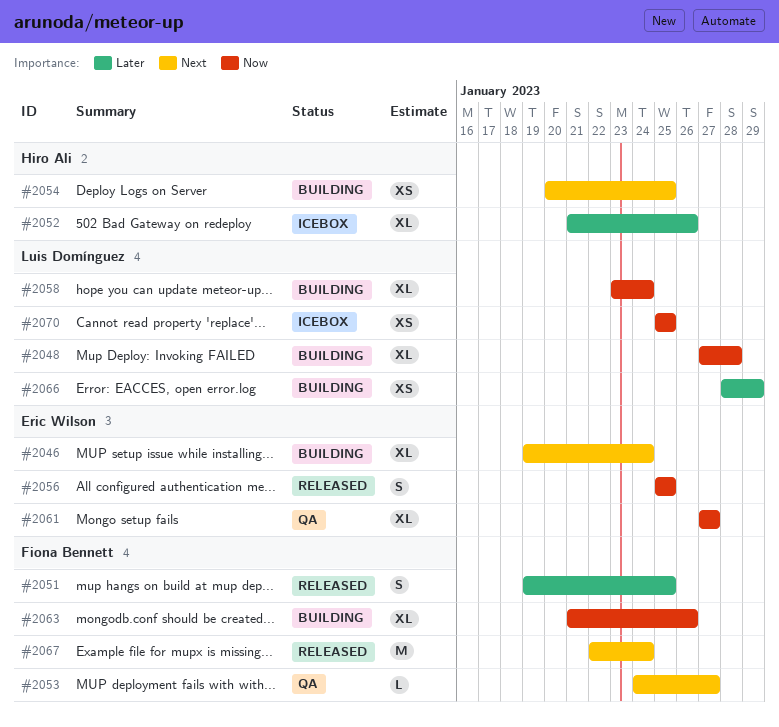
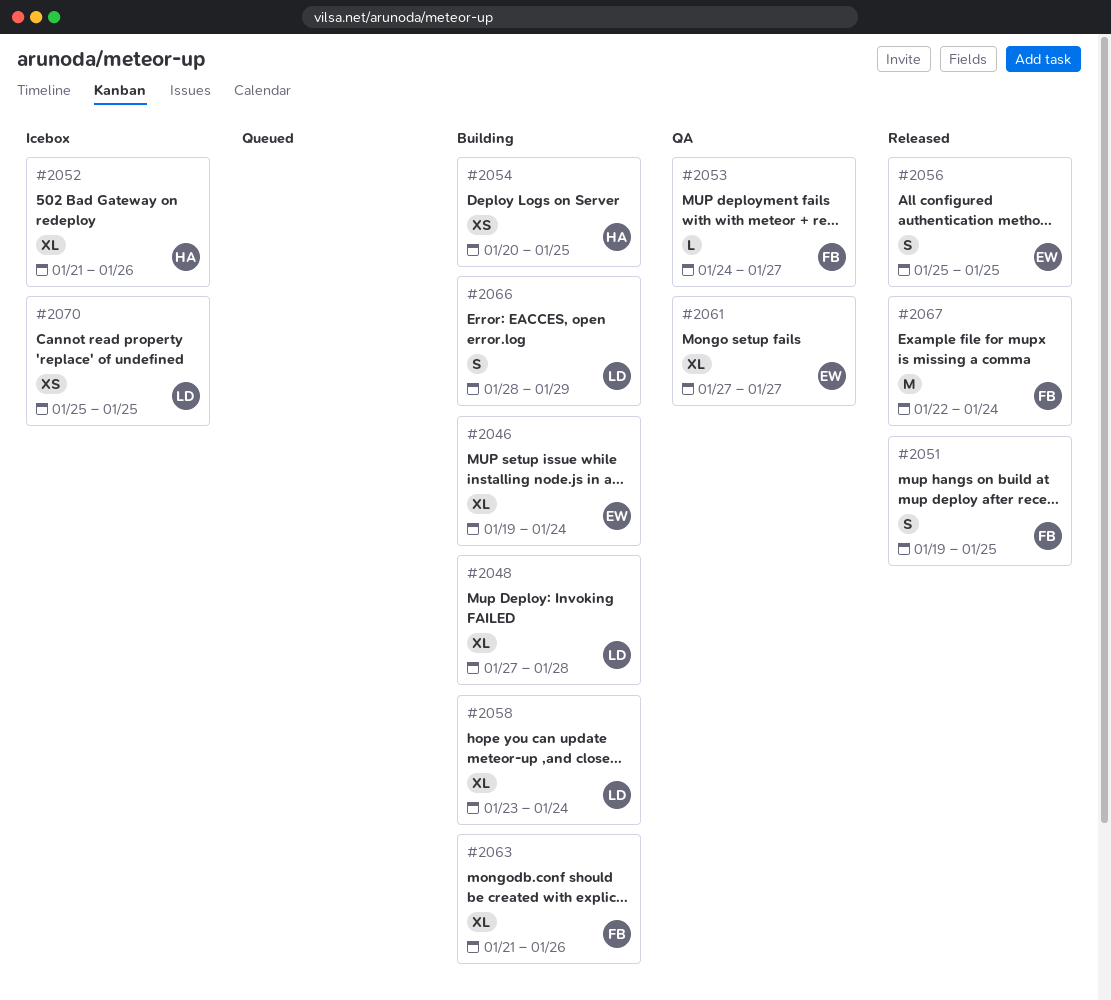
#2066, estimate: XS -> S

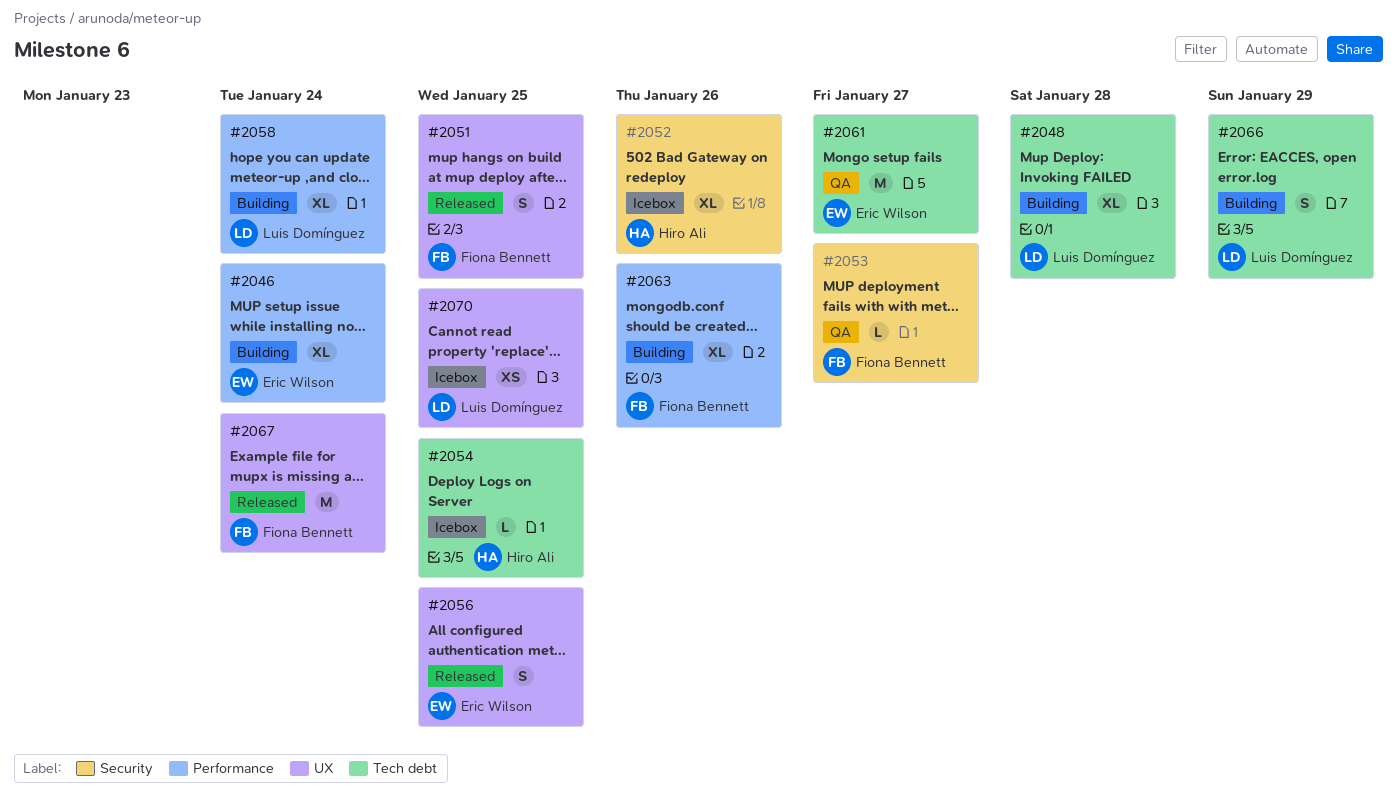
#2054, status: Building -> Icebox
#2054, estimate: XS -> L
#2061, estimate: XL -> M

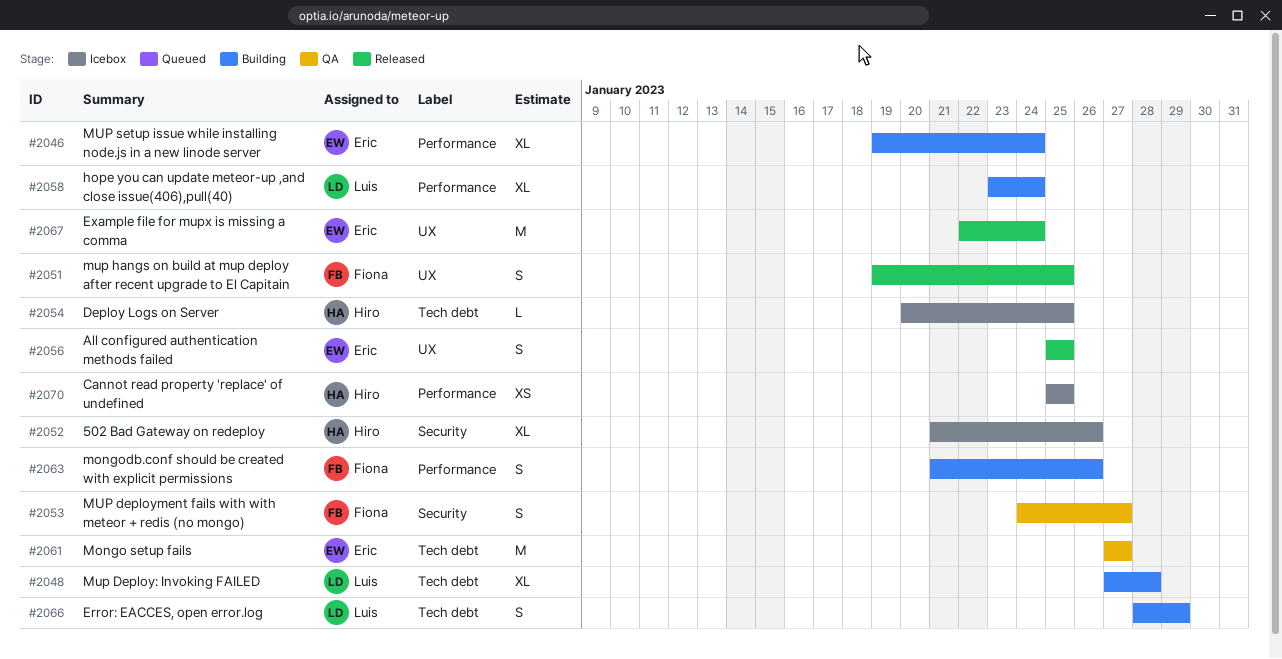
#2053, estimate: L -> S
#2063, estimate: XL -> S
#2067, owner: Fiona Bennett -> Eric Wilson
#2070, owner: Luis Domínguez -> Hiro Ali
#2070, label: UX -> Performance

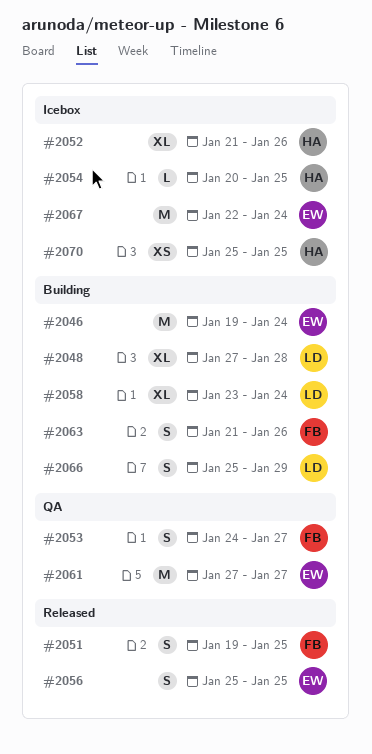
#2046, estimate: XL -> M
#2066, start: Jan 28 -> Jan 25
#2067, status: Released -> Icebox

